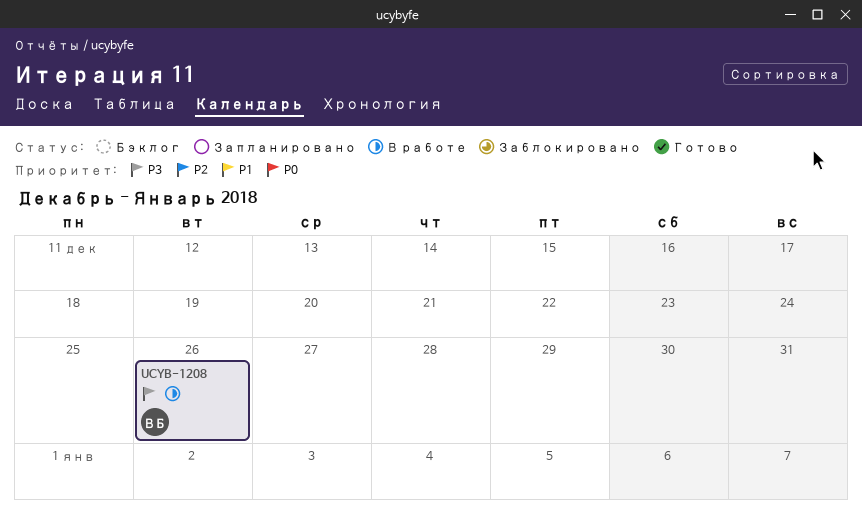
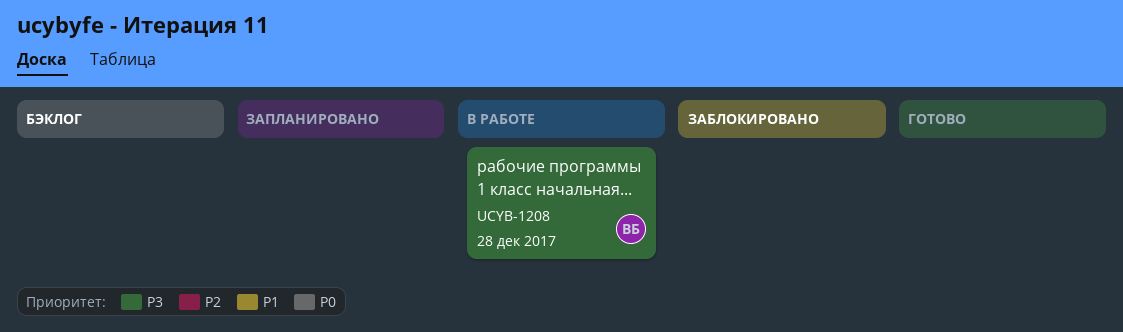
UCYB-1208, due: Dec 26 -> Dec 28

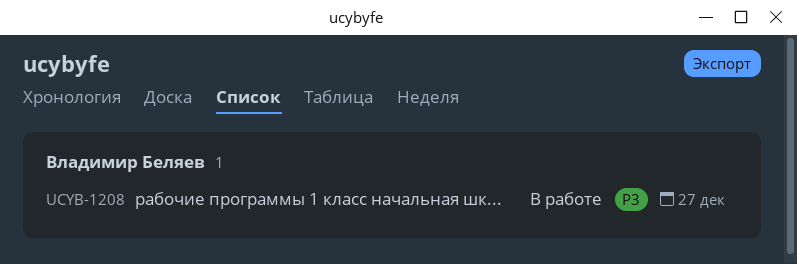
UCYB-1208, due: Dec 28 -> Dec 27

